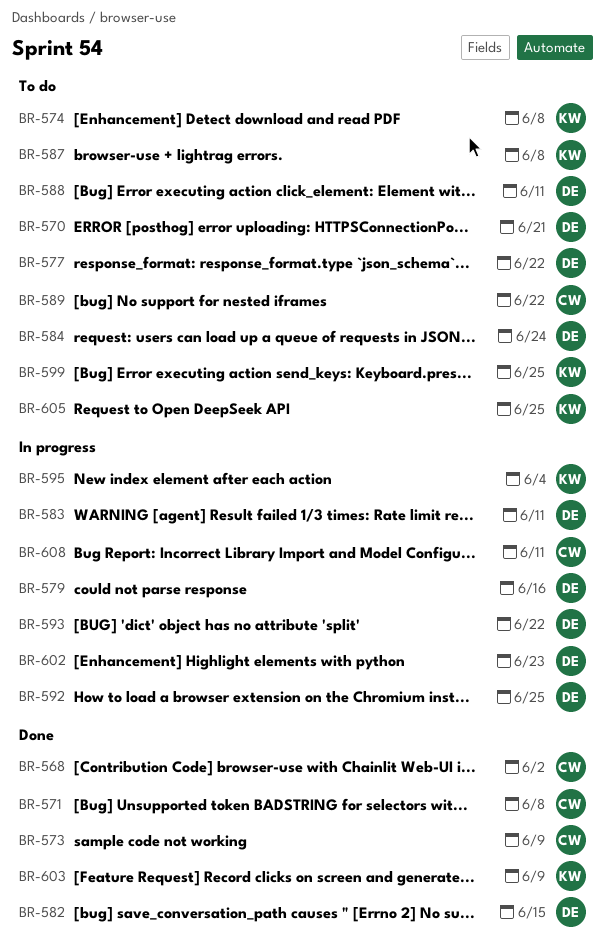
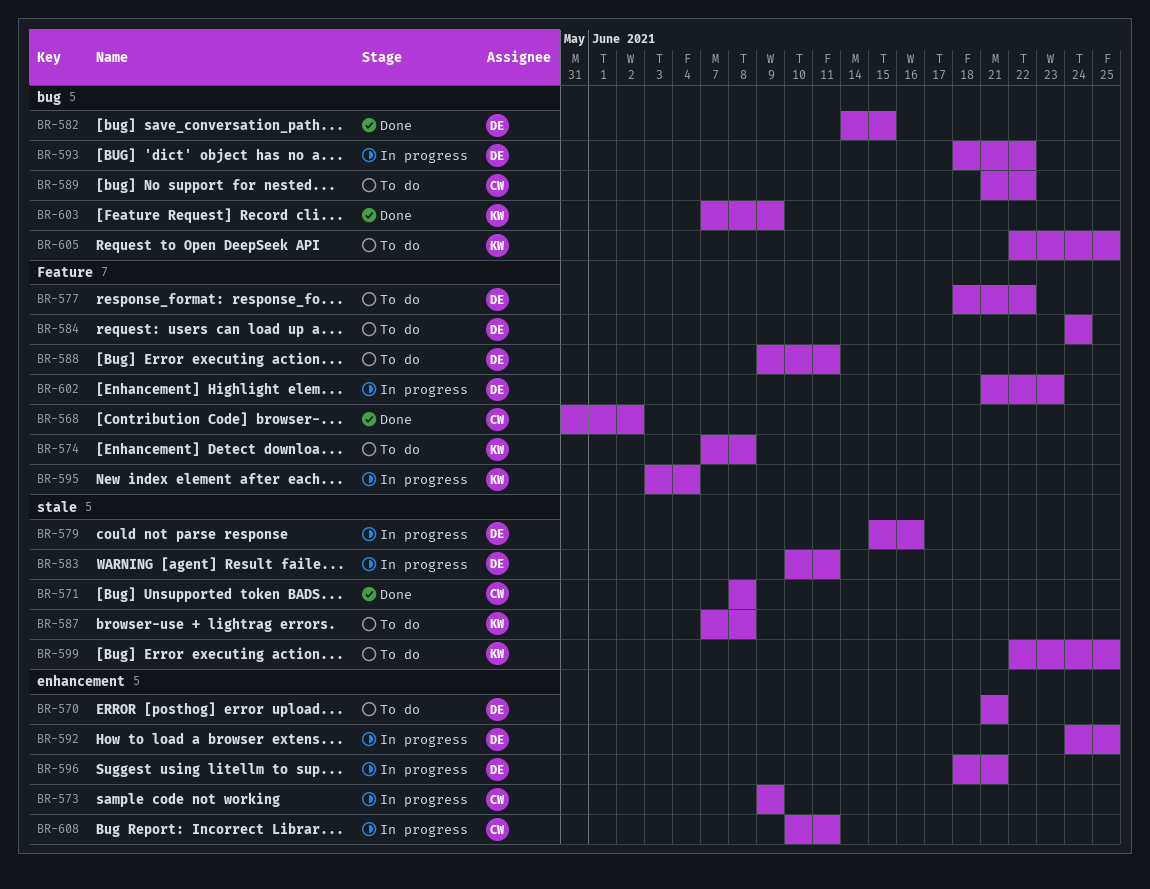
BR-573, status: Done -> In progress
BR-596: none -> present

